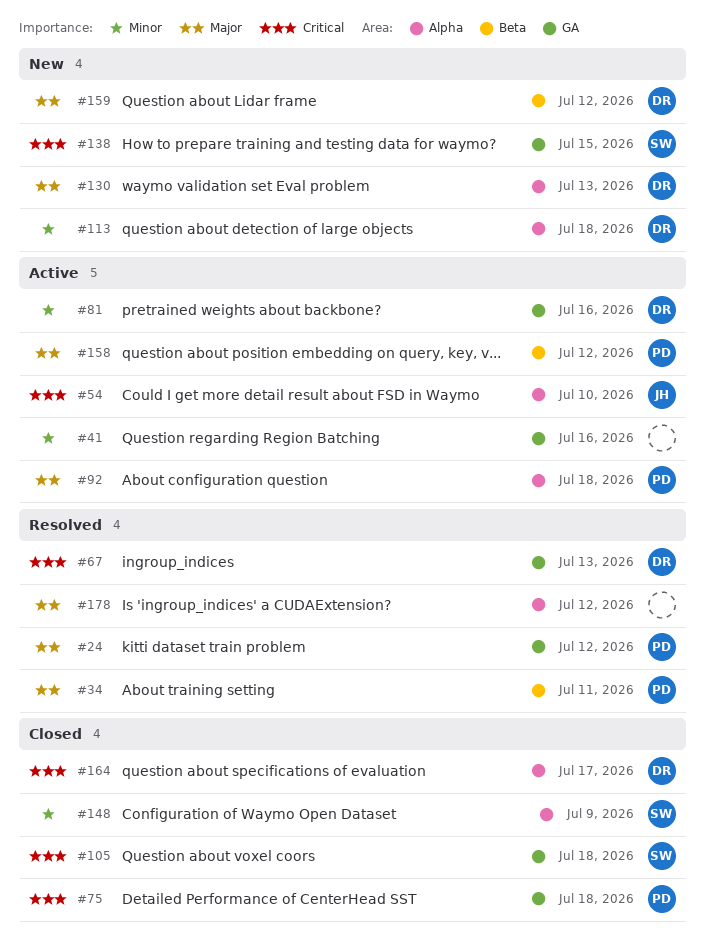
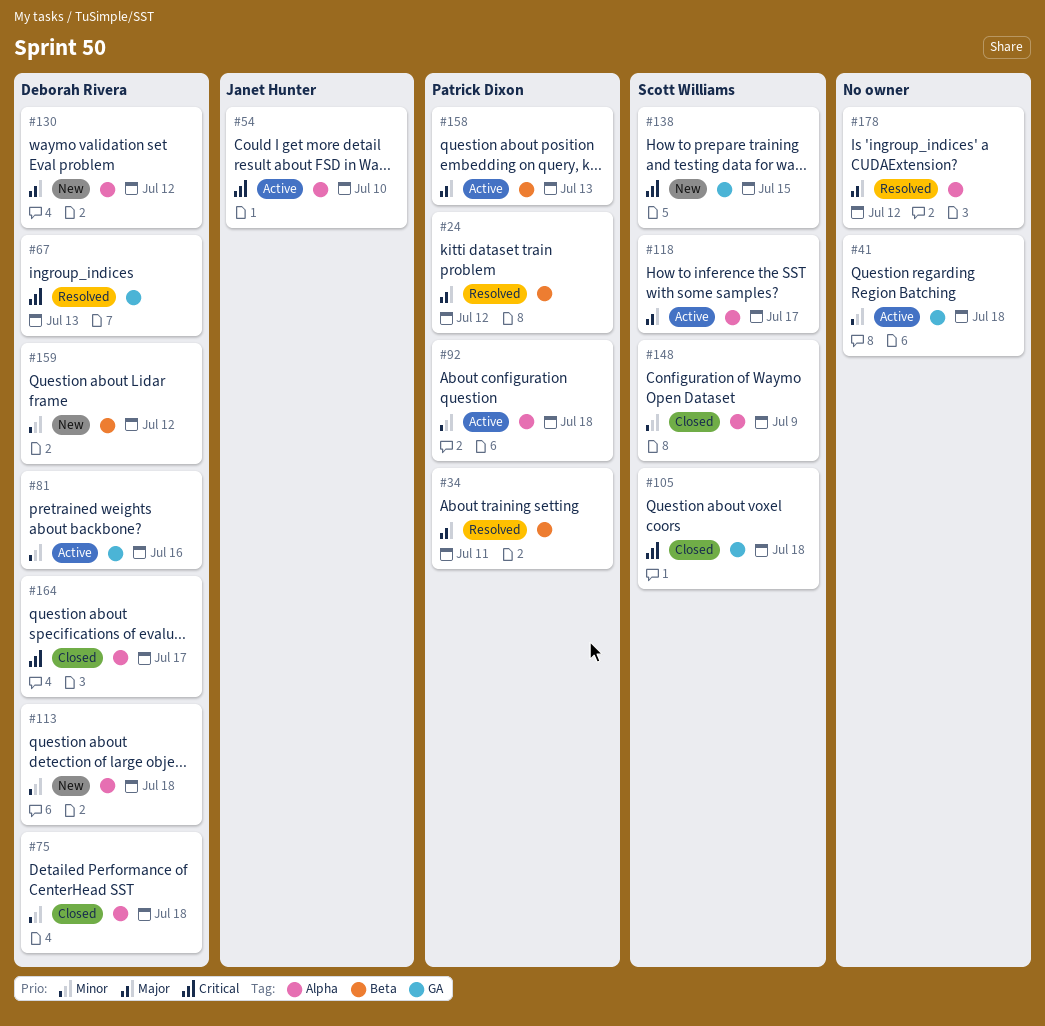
#24, label: GA -> Beta
#41, due: Jul 16 -> Jul 18
#75, owner: Patrick Dixon -> Deborah Rivera
#75, priority: Critical -> Minor
#75, label: GA -> Alpha
#92, priority: Major -> Minor
#118: none -> present
#130, due: Jul 13 -> Jul 12
#158, due: Jul 12 -> Jul 13
#159, priority: Major -> Minor

